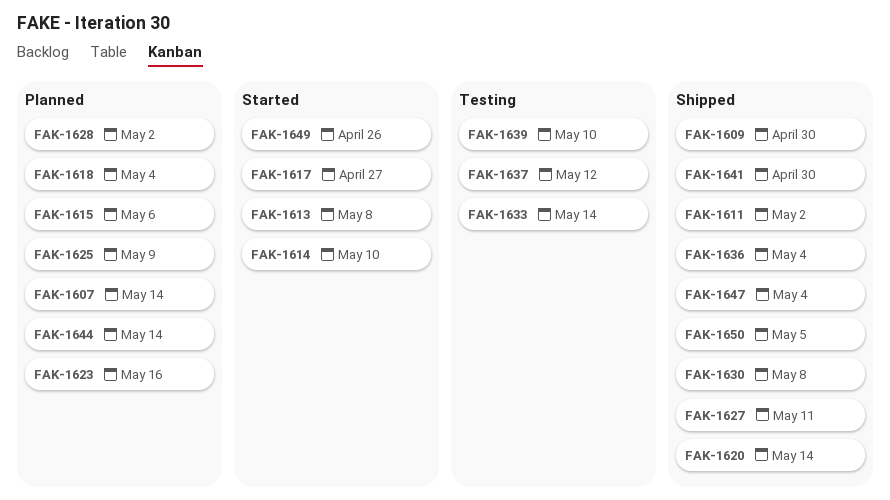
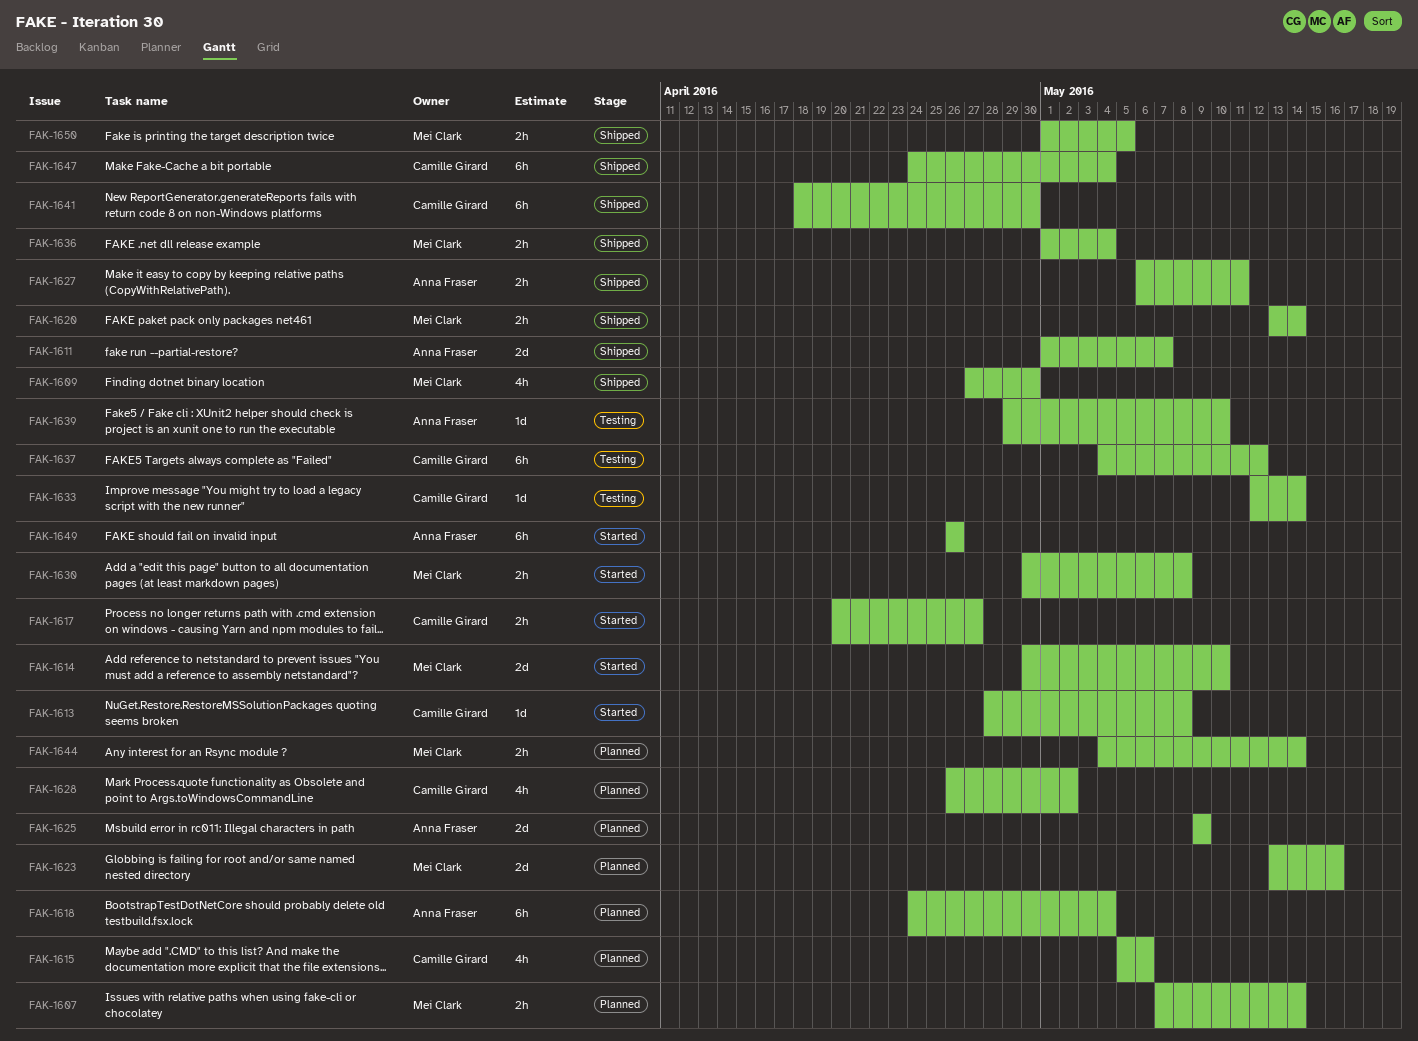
FAK-1611, due: May 2 -> May 7
FAK-1630, status: Shipped -> Started

